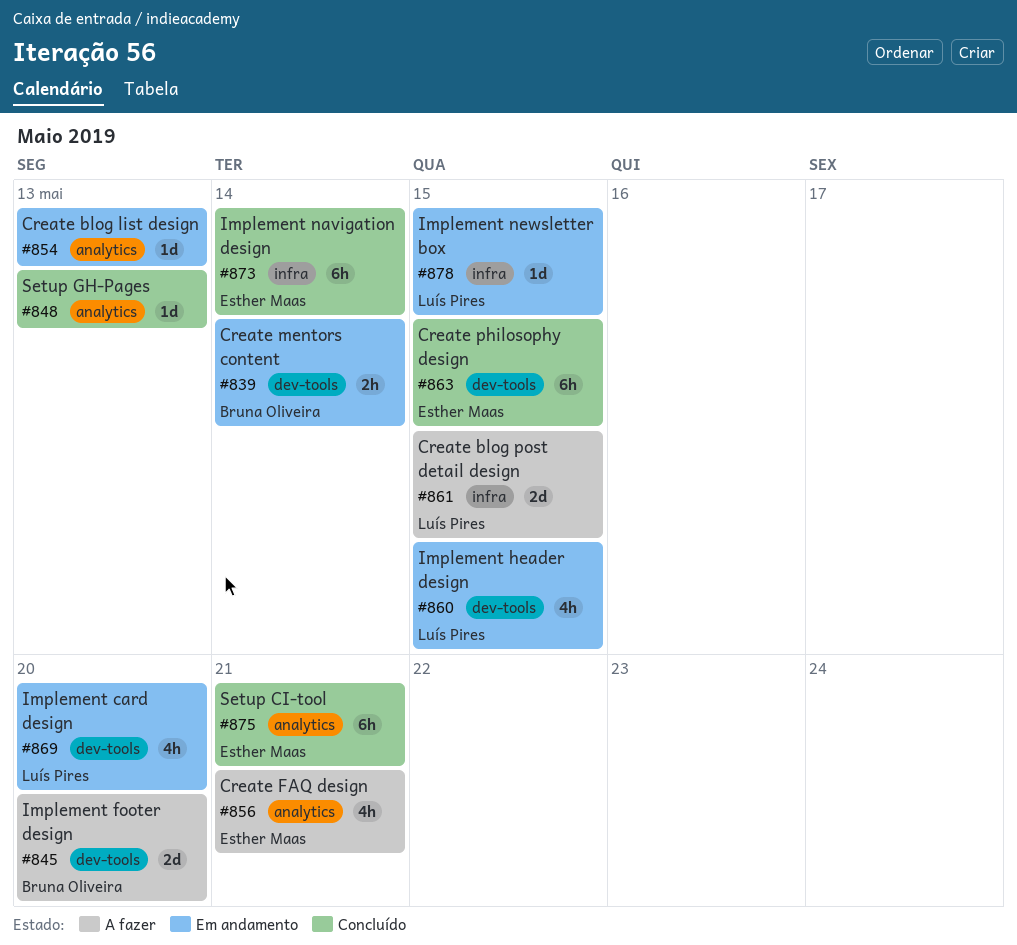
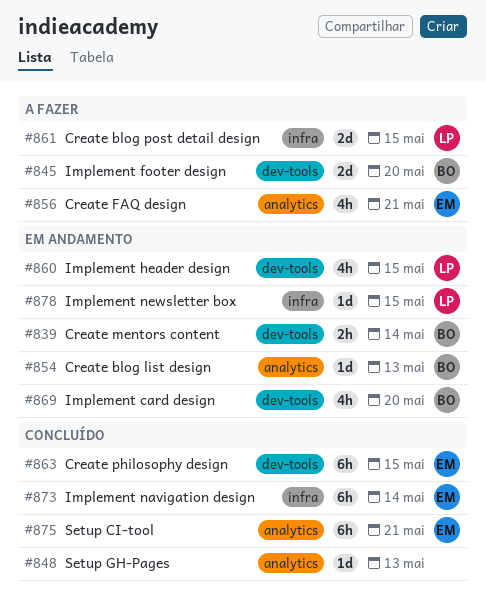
#854, owner: none -> Bruna Oliveira
#869, owner: Luís Pires -> Bruna Oliveira

